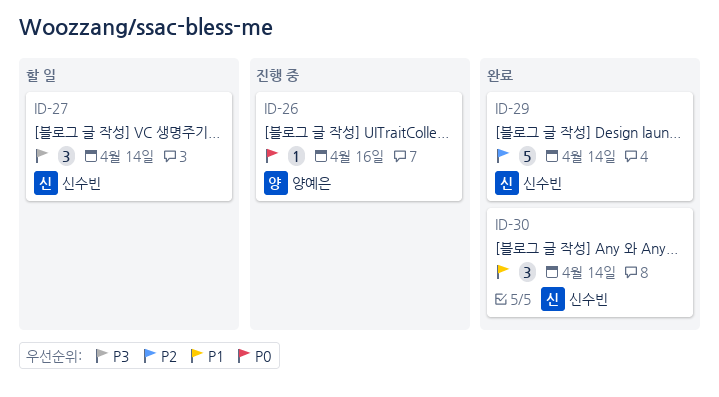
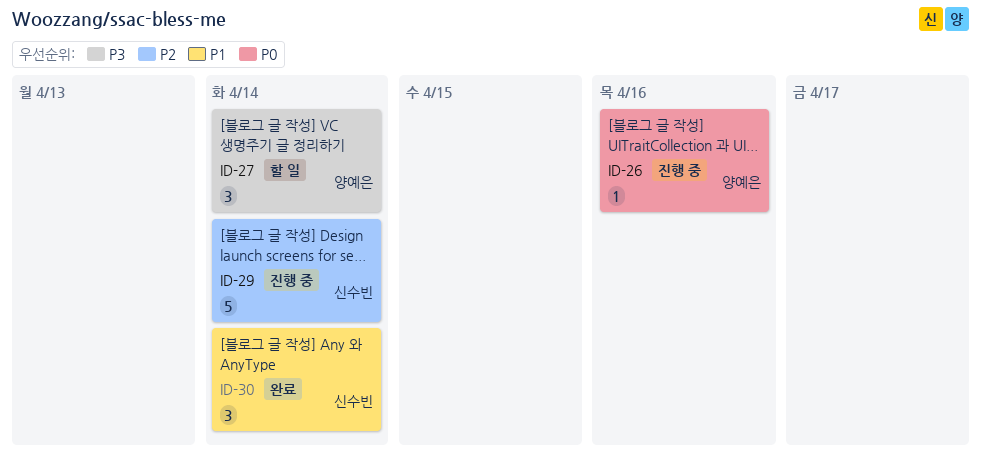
ID-27, owner: 신수빈 -> 양예은
ID-29, status: 완료 -> 진행 중

